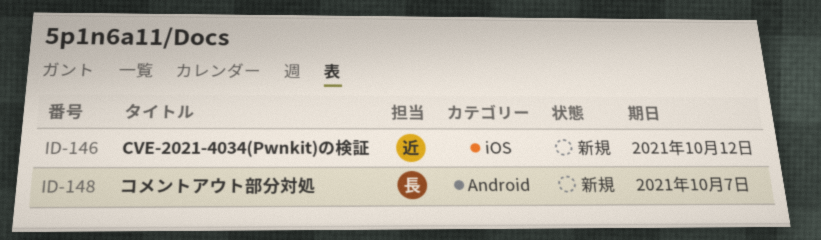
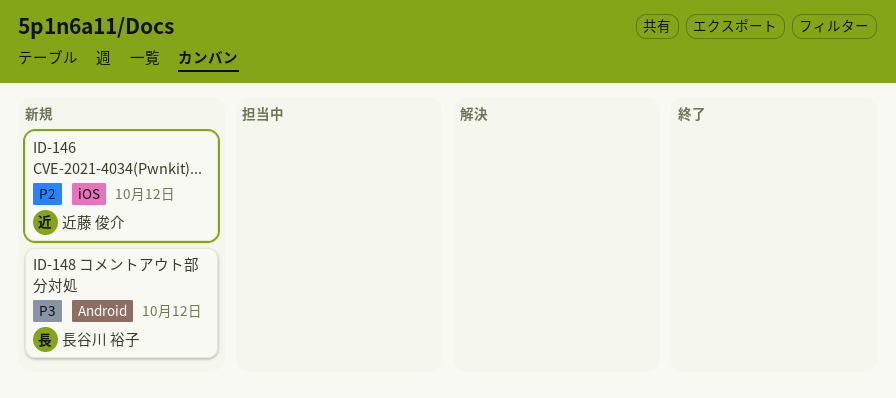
ID-148, due: Oct 7 -> Oct 12

